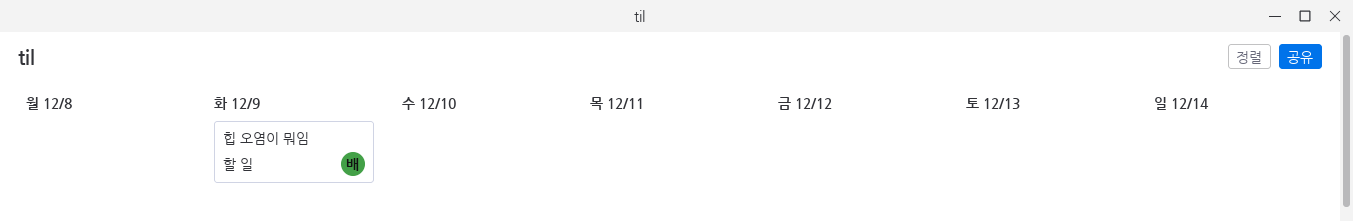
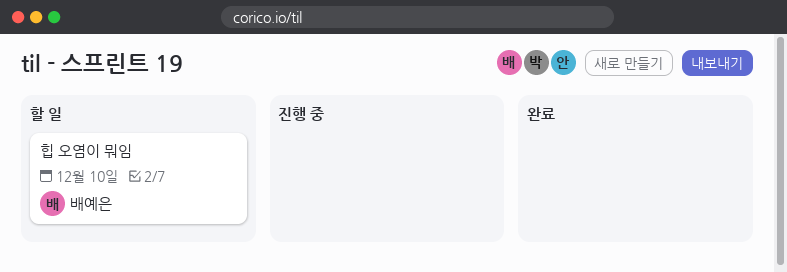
힙 오염이 뭐임, due: Dec 9 -> Dec 10

